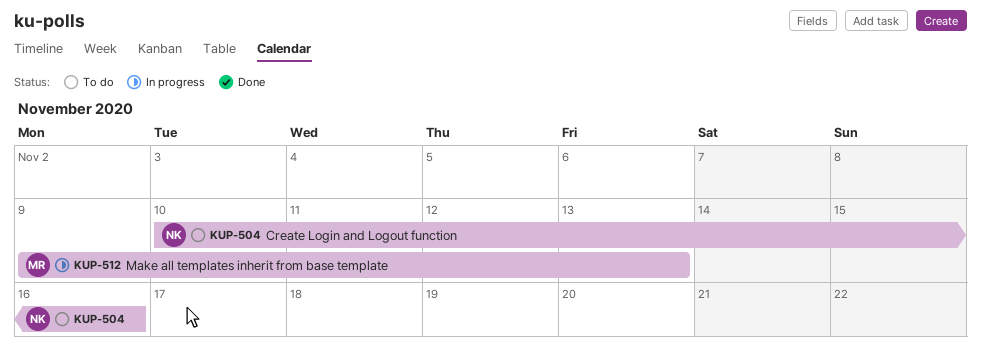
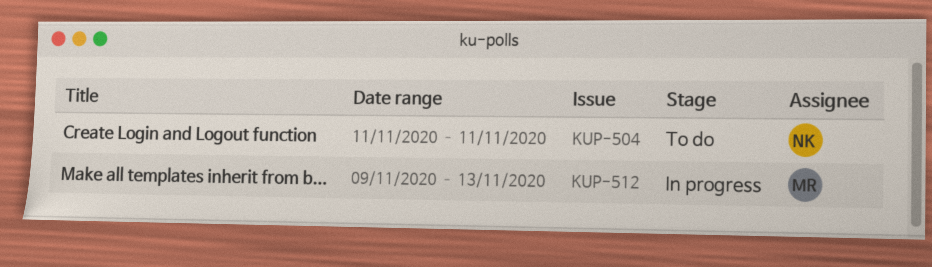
KUP-504, start: Nov 10 -> Nov 11
KUP-504, due: Nov 16 -> Nov 11

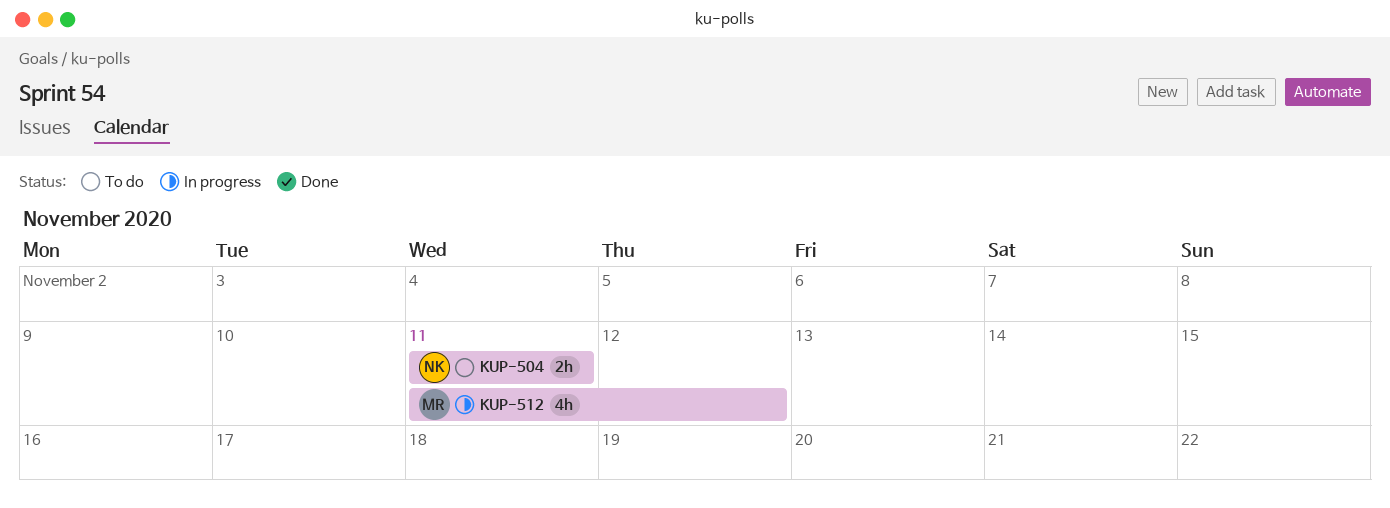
KUP-512, start: Nov 9 -> Nov 11
KUP-512, due: Nov 13 -> Nov 12

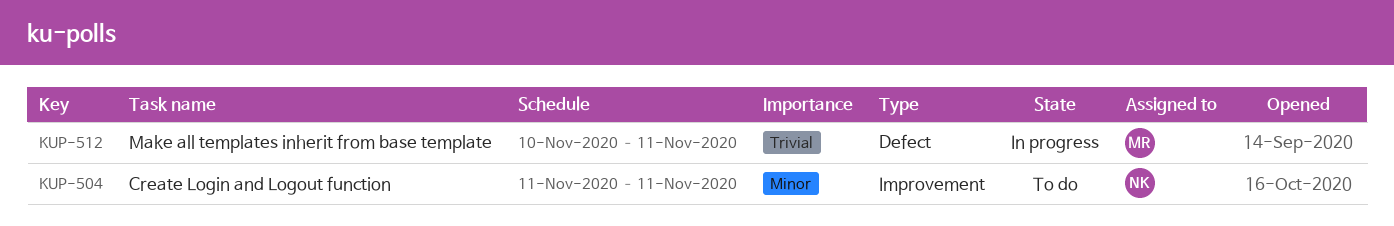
KUP-512, start: Nov 11 -> Nov 10
KUP-512, due: Nov 12 -> Nov 11

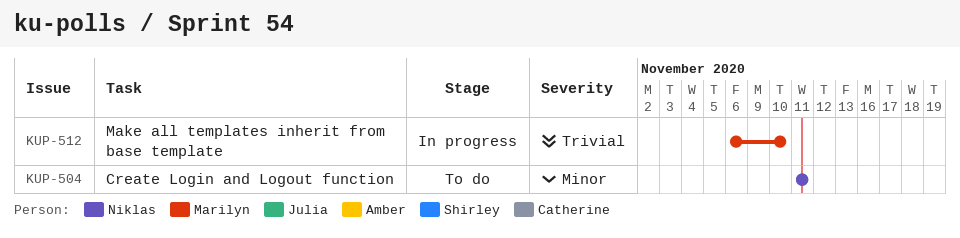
KUP-512, start: Nov 10 -> Nov 6
KUP-512, due: Nov 11 -> Nov 10

